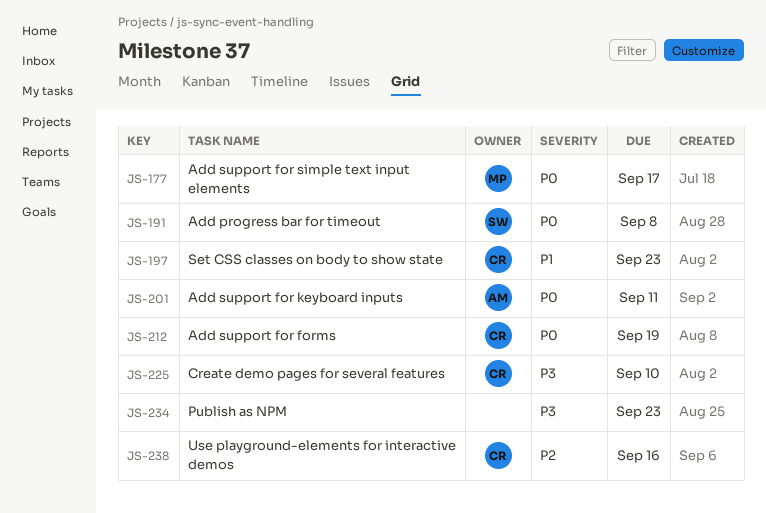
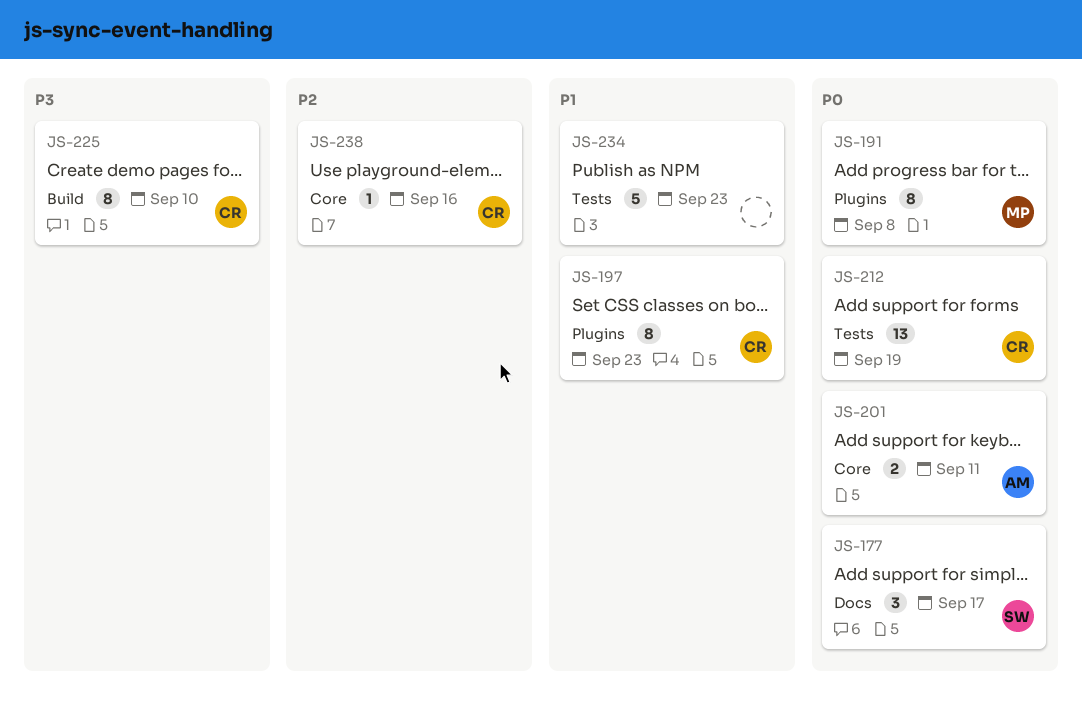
JS-177, owner: MP -> SW
JS-191, owner: SW -> MP
JS-234, priority: P3 -> P1

